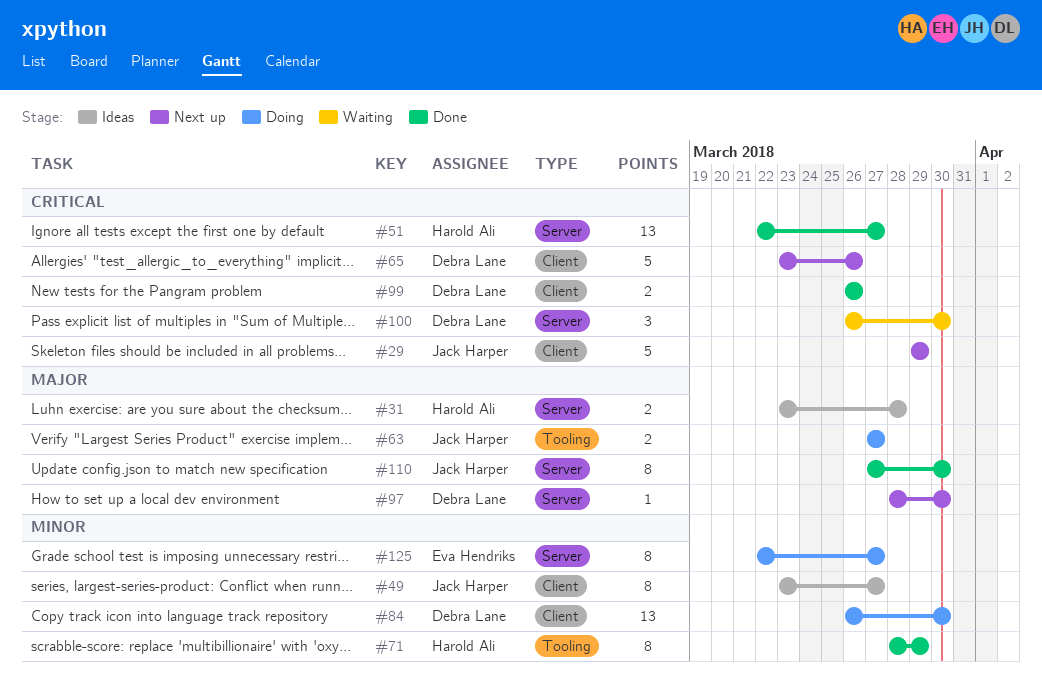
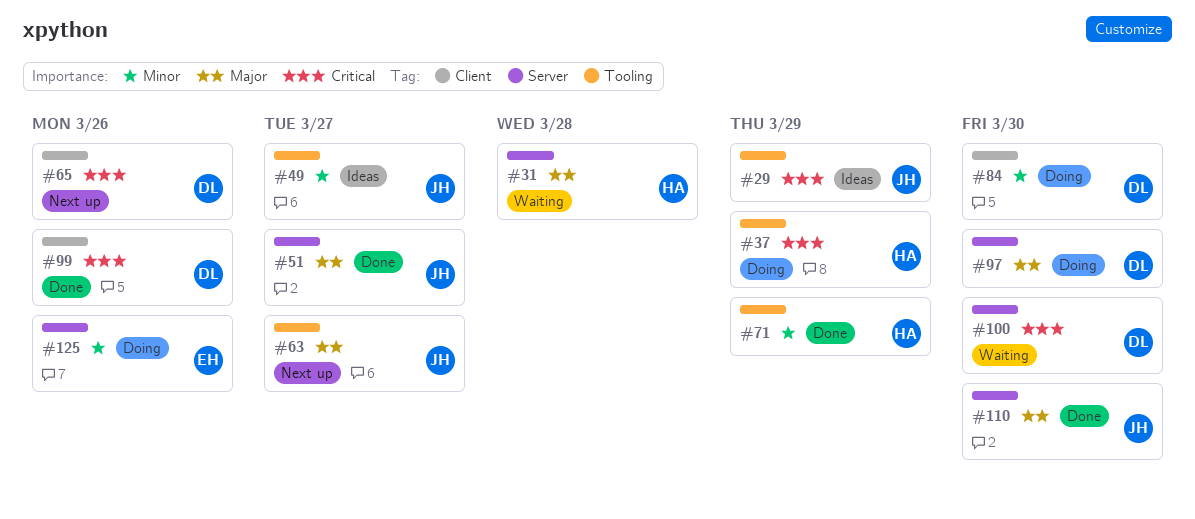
#29, status: Next up -> Ideas
#29, label: Client -> Tooling
#31, status: Ideas -> Waiting
#37: none -> present
#49, label: Client -> Tooling
#51, owner: Harold Ali -> Jack Harper
#51, priority: Critical -> Major
#63, status: Doing -> Next up
#97, status: Next up -> Doing
#125, due: Mar 27 -> Mar 26

